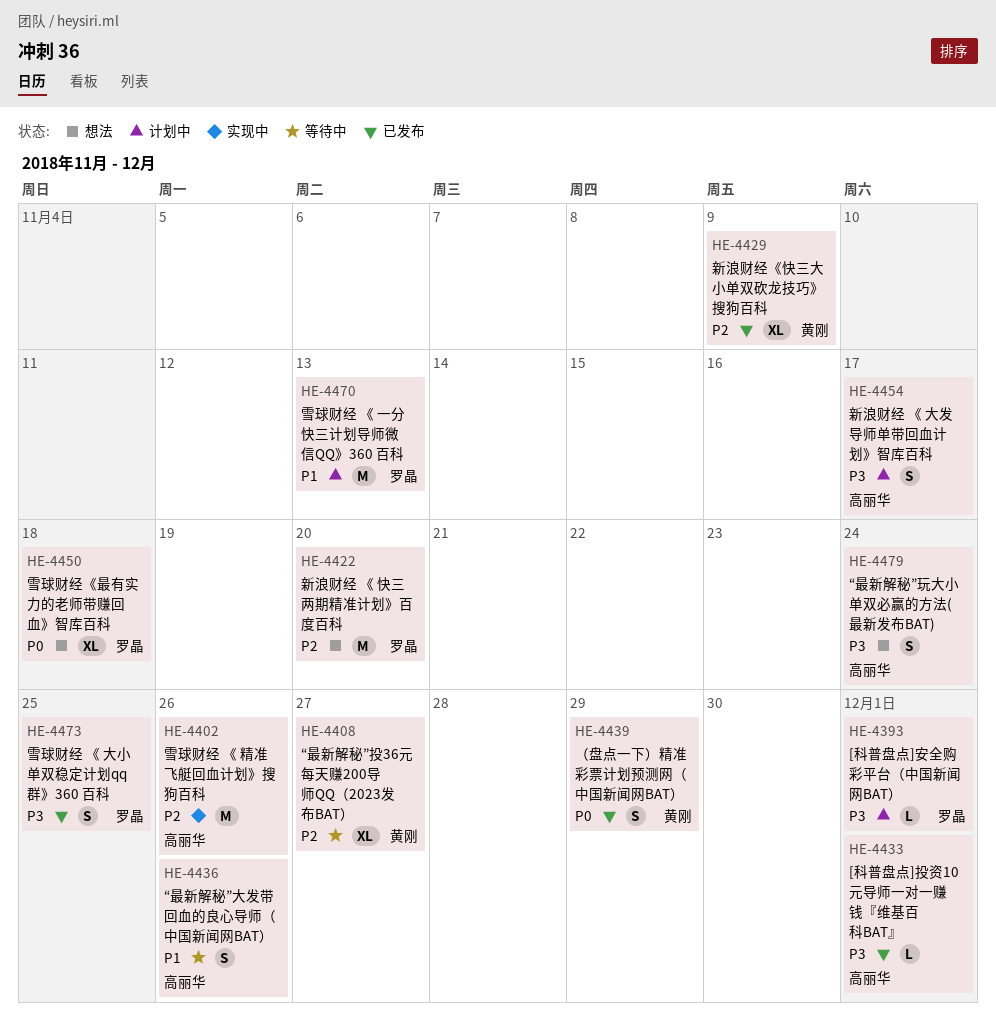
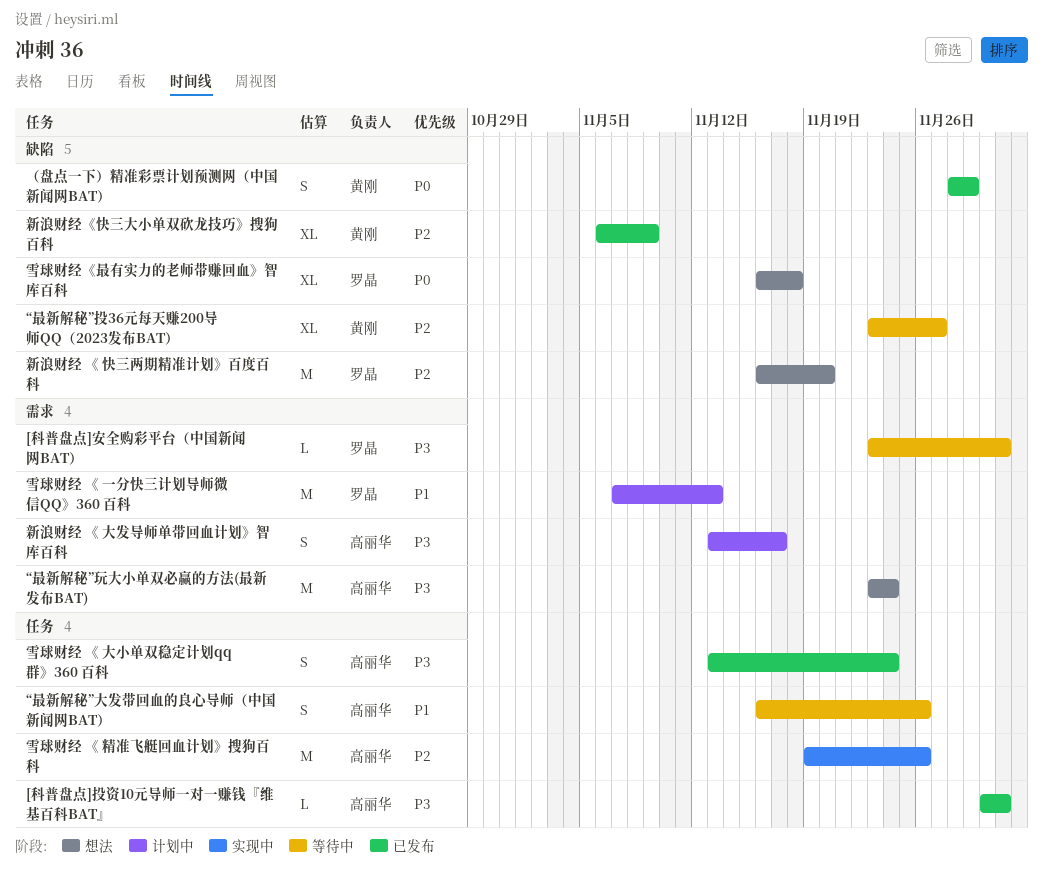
[科普盘点]安全购彩平台（中国新闻网BAT）, status: 计划中 -> 等待中
“最新解秘”玩大小单双必赢的方法(最新发布BAT), estimate: S -> M
雪球财经 《 大小单双稳定计划qq群》360 百科, owner: 罗晶 -> 高丽华
雪球财经 《 大小单双稳定计划qq群》360 百科, due: Nov 25 -> Nov 24

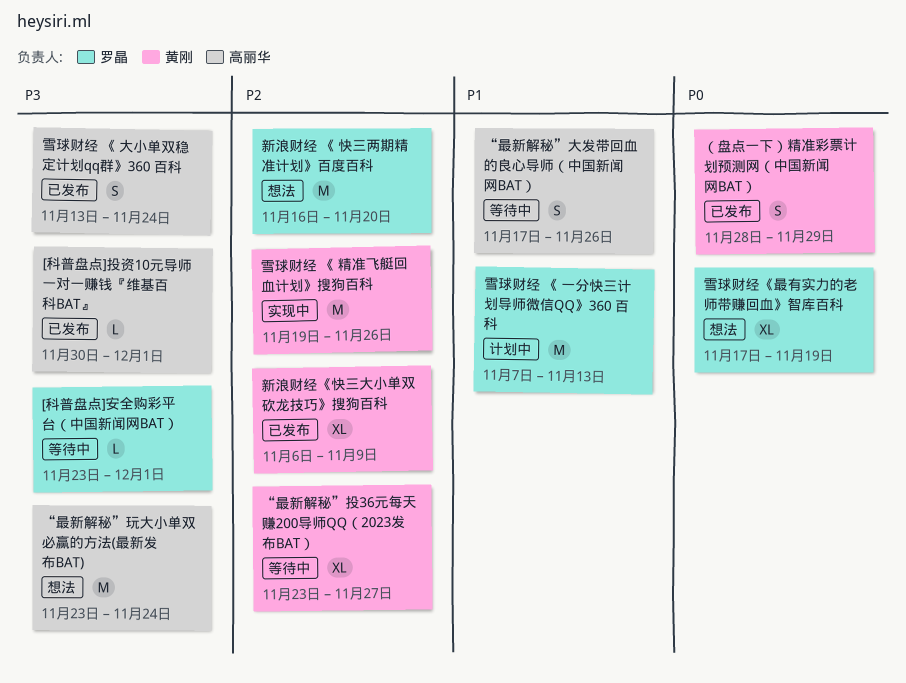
“最新解秘”大发带回血的良心导师（中国新闻网BAT）, start: Nov 16 -> Nov 17
新浪财经 《 大发导师单带回血计划》智库百科: present -> none
雪球财经 《 精准飞艇回血计划》搜狗百科, owner: 高丽华 -> 黄刚
雪球财经《最有实力的老师带赚回血》智库百科, start: Nov 16 -> Nov 17
雪球财经《最有实力的老师带赚回血》智库百科, due: Nov 18 -> Nov 19

